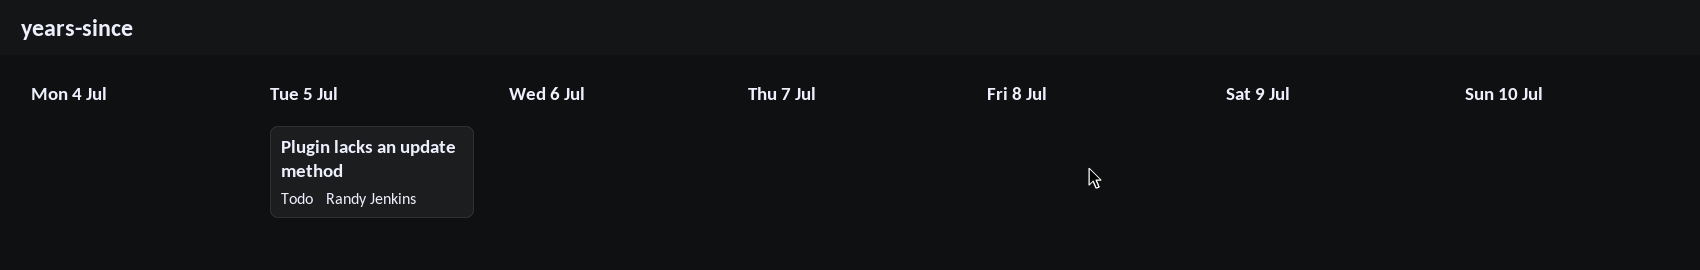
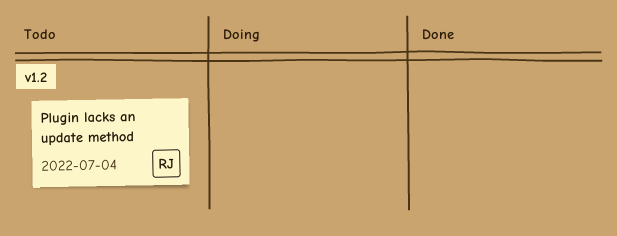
Plugin lacks an update method, due: Jul 5 -> Jul 4

